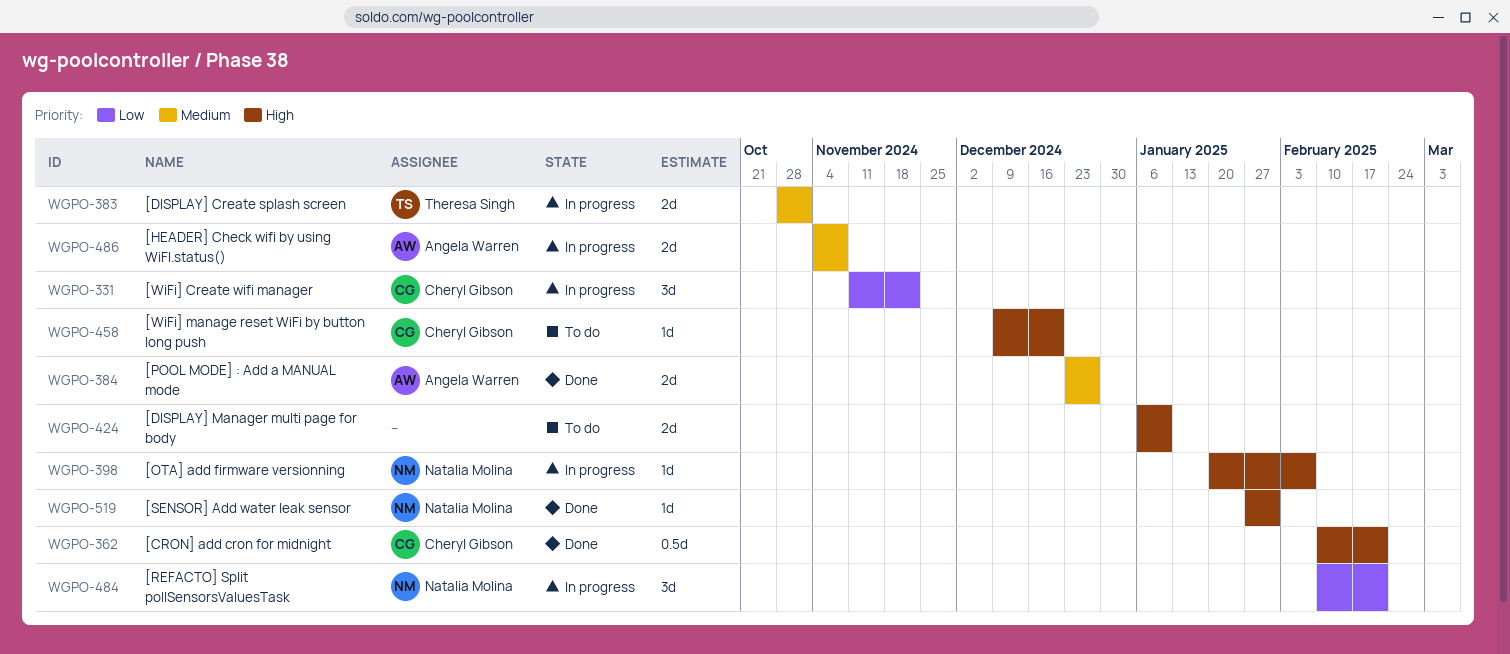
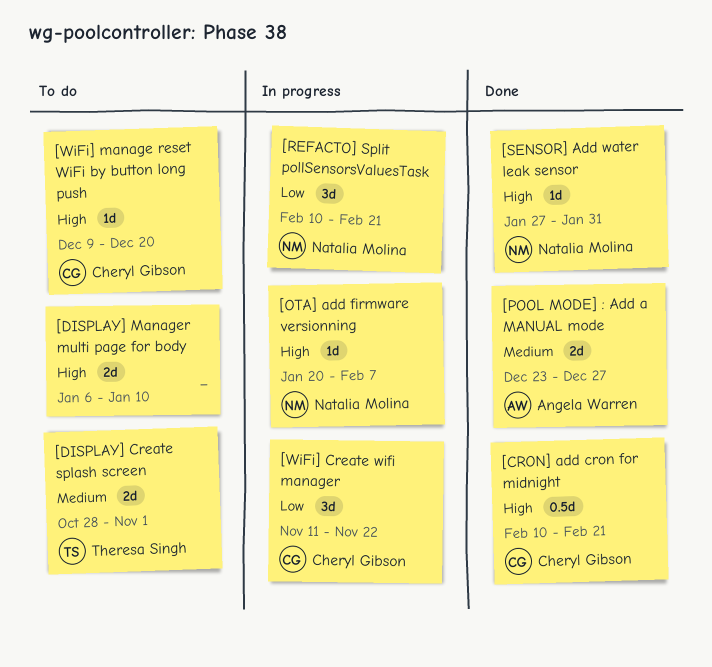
[DISPLAY] Create splash screen, status: In progress -> To do
[HEADER] Check wifi by using WiFI.status(): present -> none

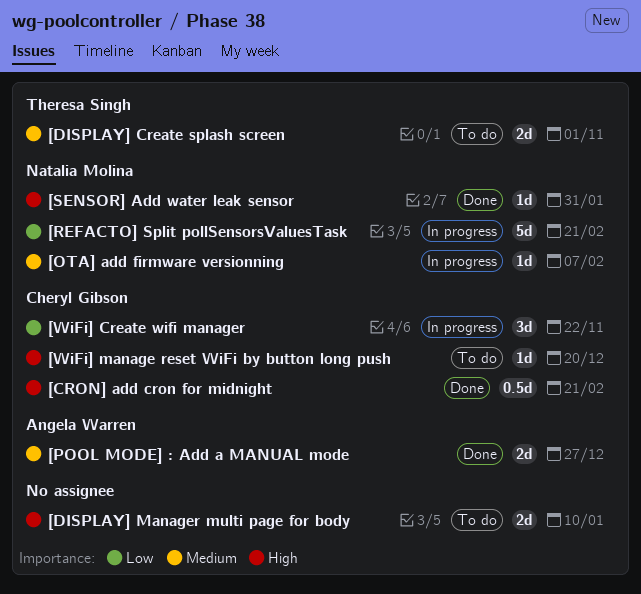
[OTA] add firmware versionning, priority: High -> Medium
[REFACTO] Split pollSensorsValuesTask, estimate: 3d -> 5d

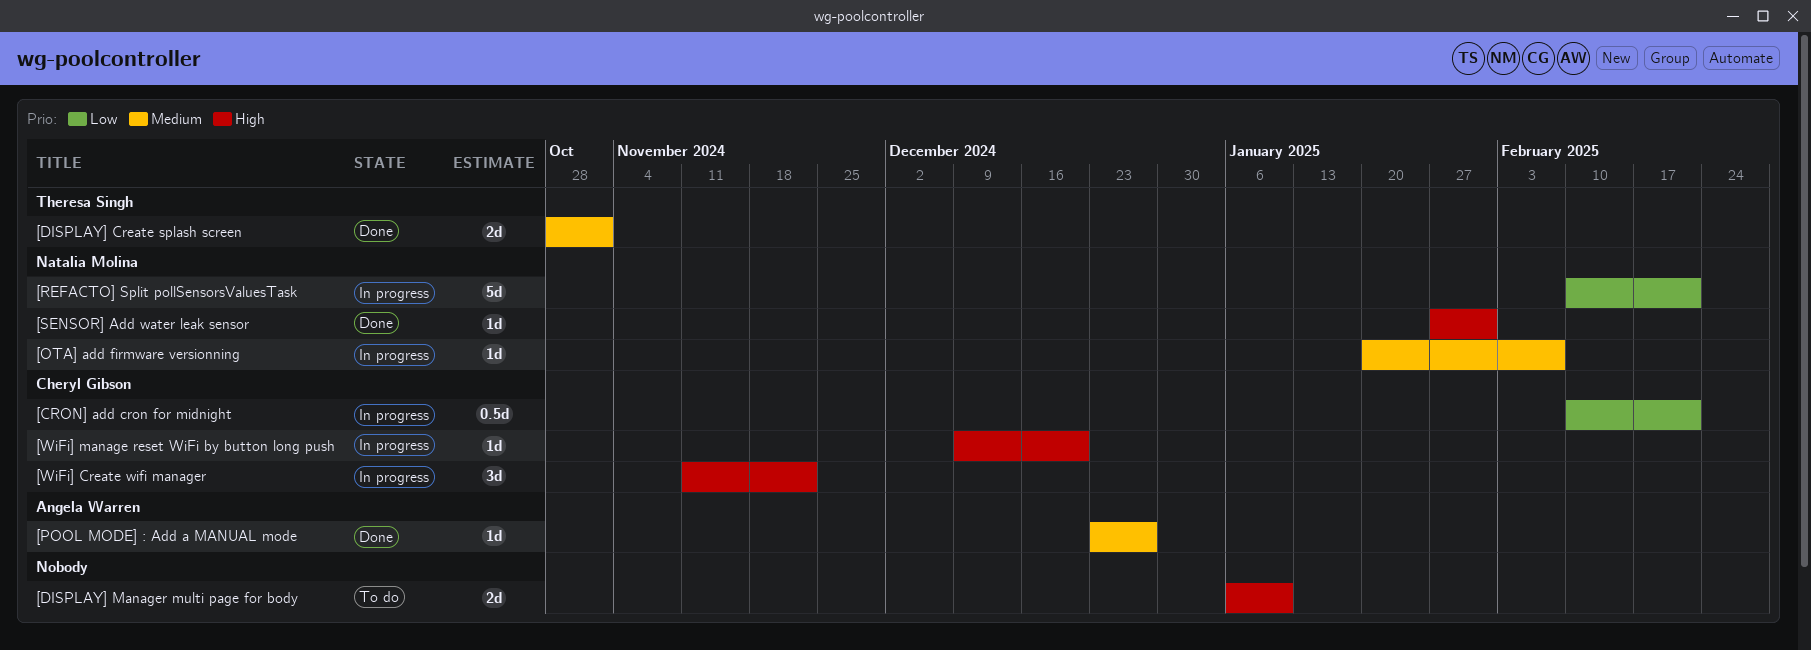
[CRON] add cron for midnight, status: Done -> In progress
[CRON] add cron for midnight, priority: High -> Low
[DISPLAY] Create splash screen, status: To do -> Done
[POOL MODE] : Add a MANUAL mode, estimate: 2d -> 1d
[WiFi] Create wifi manager, priority: Low -> High
[WiFi] manage reset WiFi by button long push, status: To do -> In progress

